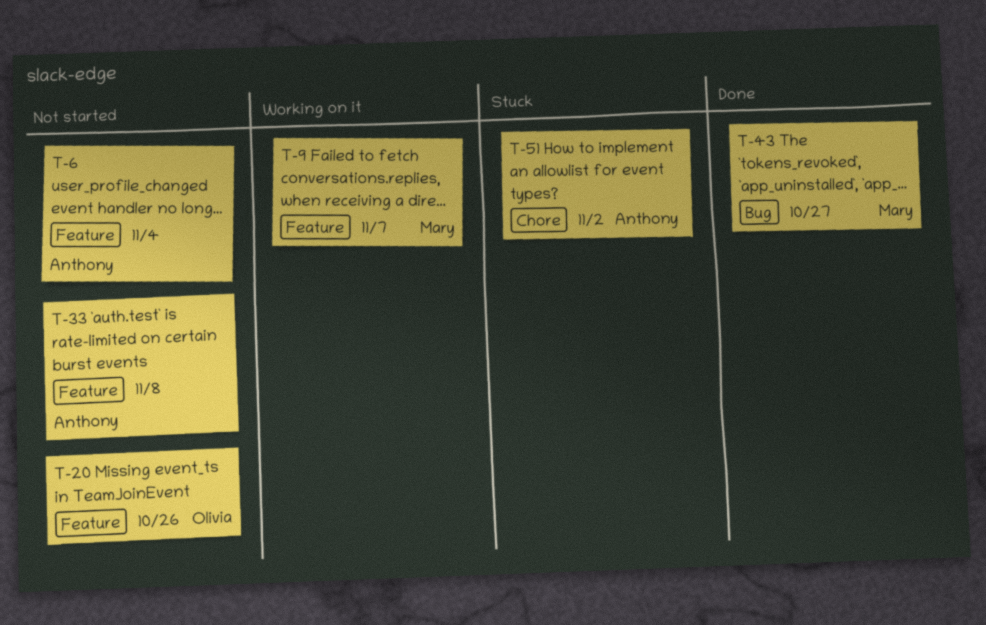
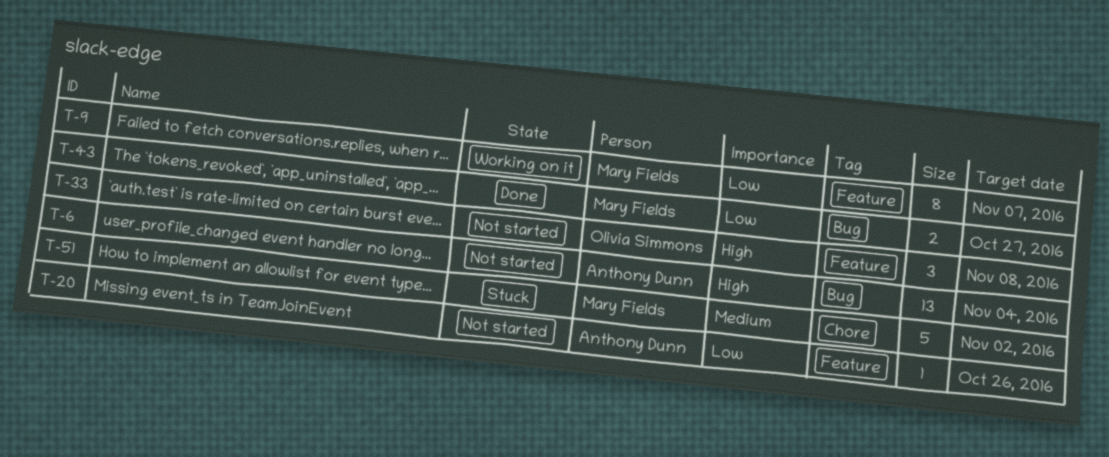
T-6, label: Feature -> Bug
T-20, owner: Olivia Simmons -> Anthony Dunn
T-33, owner: Anthony Dunn -> Olivia Simmons
T-51, owner: Anthony Dunn -> Mary Fields

